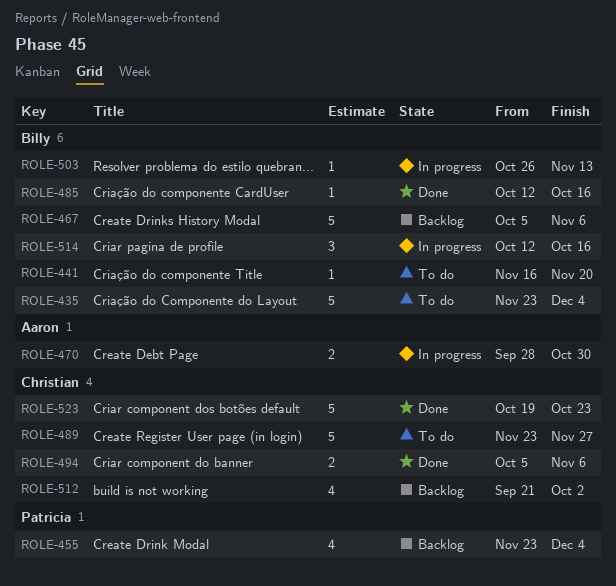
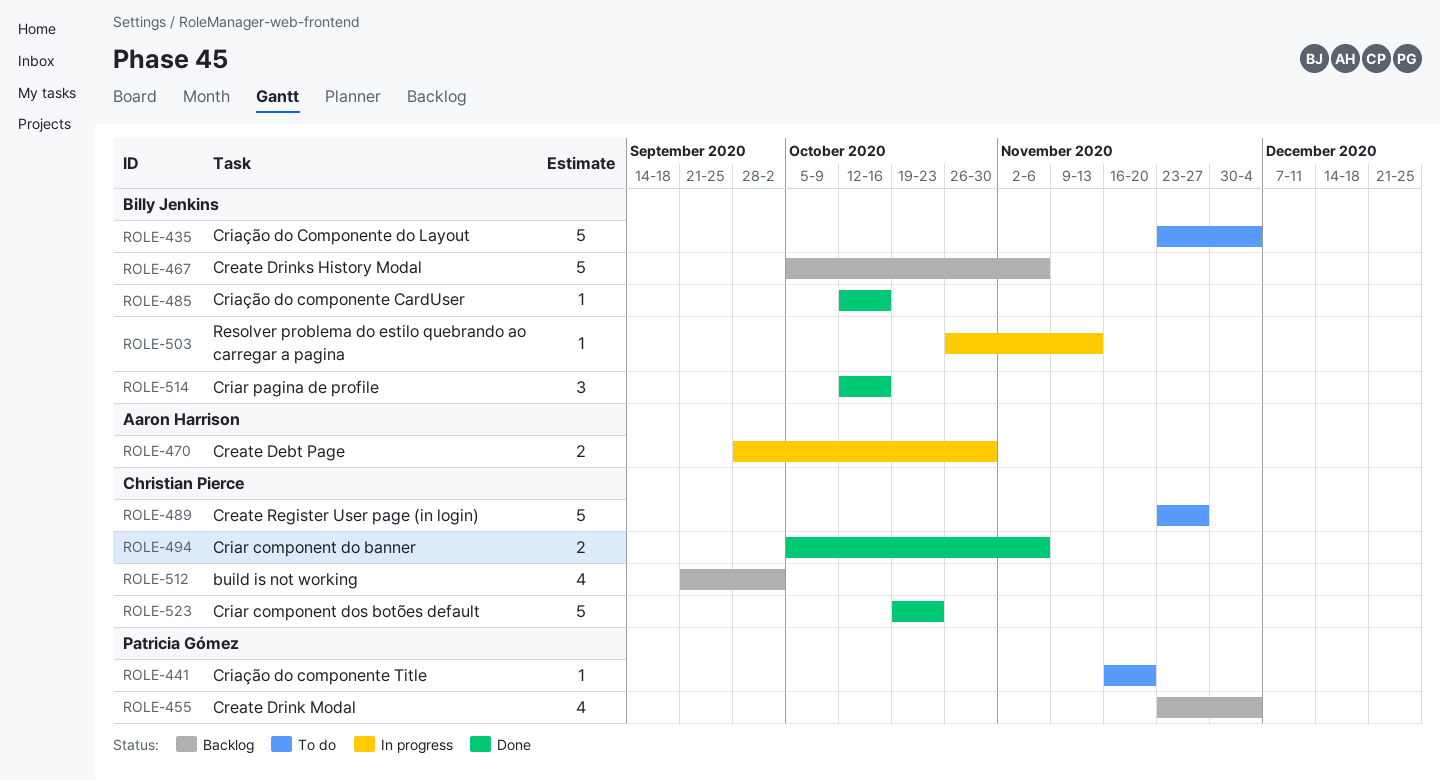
ROLE-441, owner: Billy Jenkins -> Patricia Gómez
ROLE-514, status: In progress -> Done

